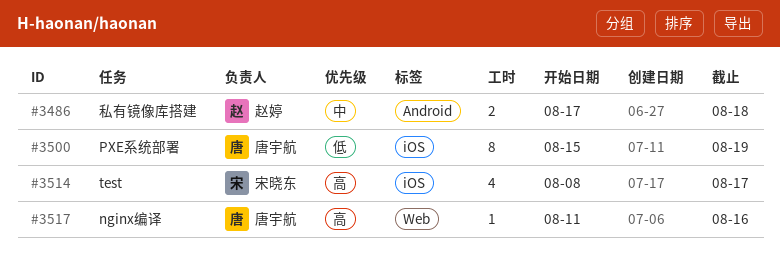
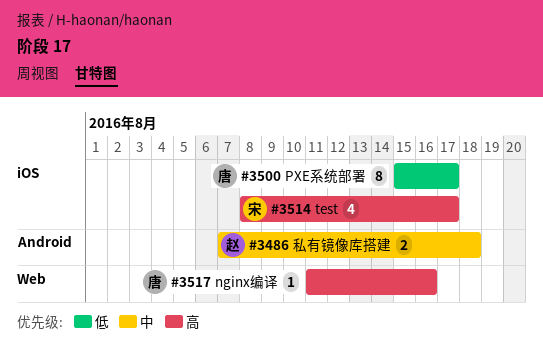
#3486, start: Aug 17 -> Aug 7
#3500, due: Aug 19 -> Aug 17

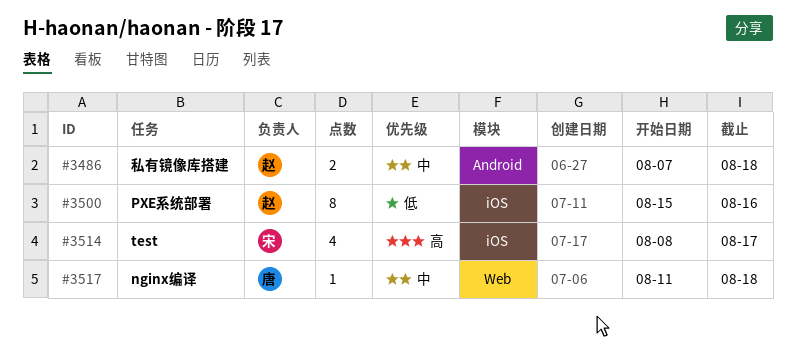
#3500, owner: 唐 -> 赵
#3500, due: Aug 17 -> Aug 16
#3517, priority: 高 -> 中
#3517, due: Aug 16 -> Aug 18

